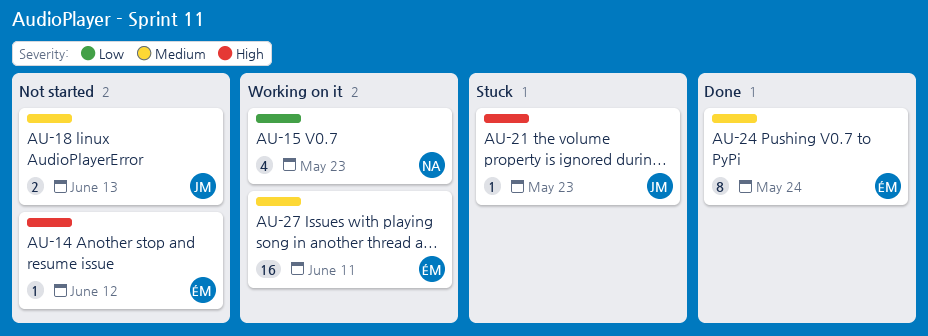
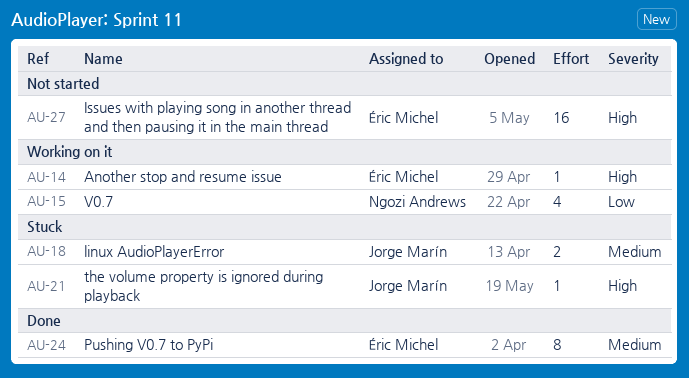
AU-14, status: Not started -> Working on it
AU-18, status: Not started -> Stuck
AU-27, status: Working on it -> Not started
AU-27, priority: Medium -> High

